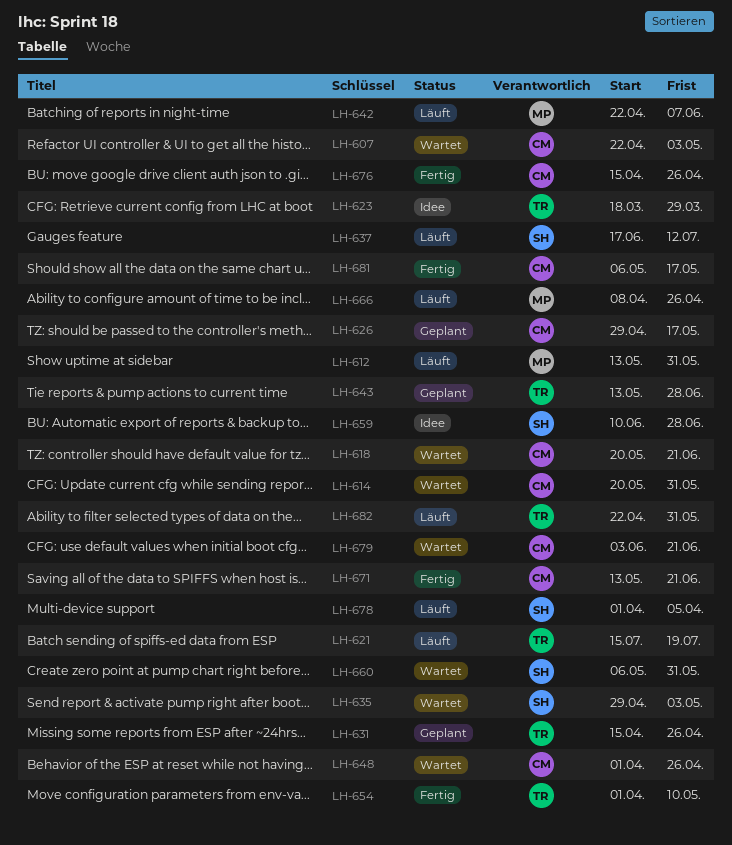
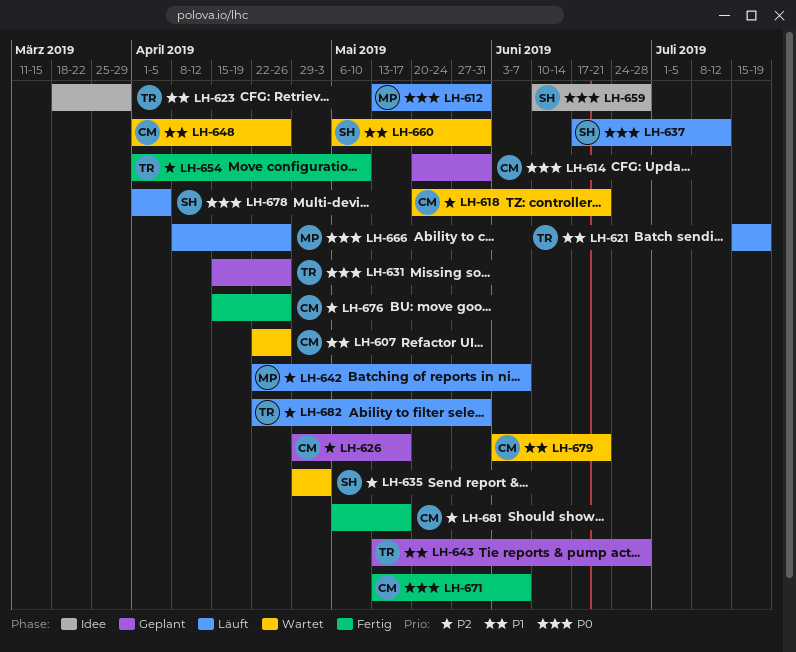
LH-607, due: May 3 -> Apr 26
LH-614, status: Wartet -> Geplant
LH-671, due: Jun 21 -> Jun 7

